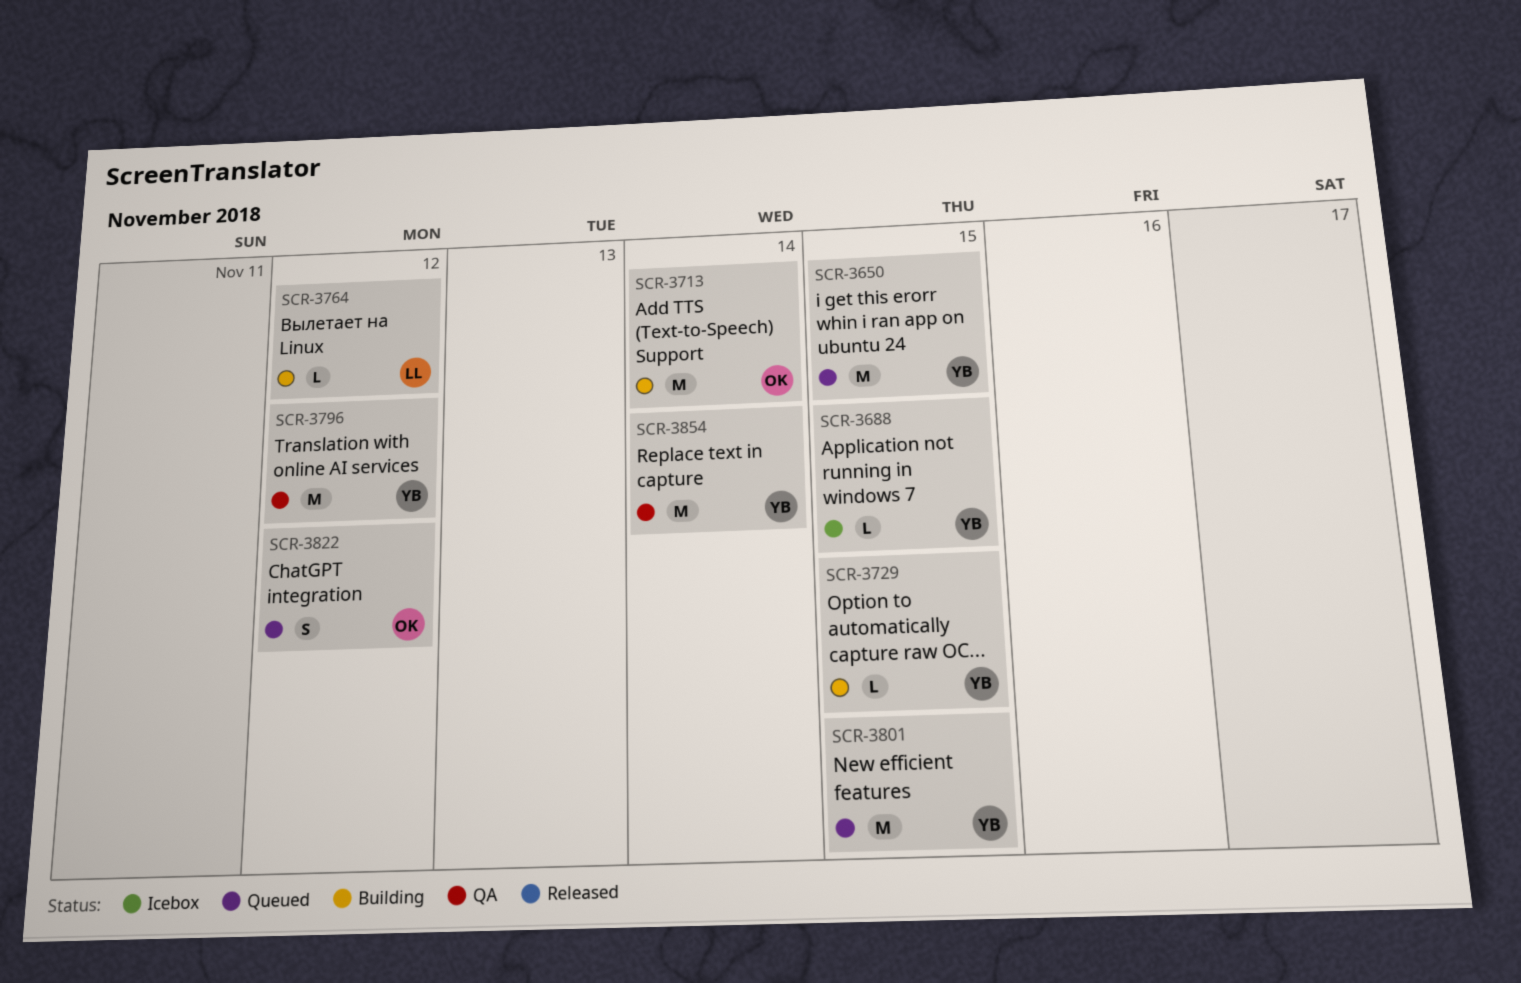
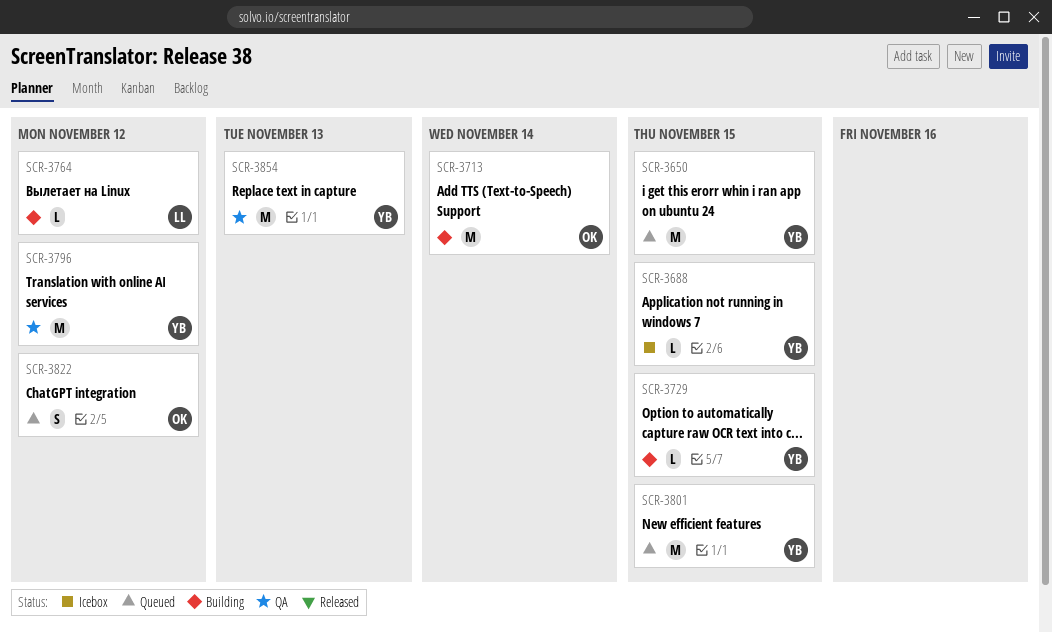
SCR-3854, due: Nov 14 -> Nov 13

